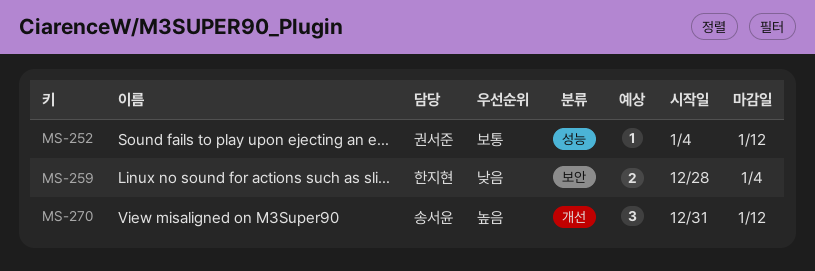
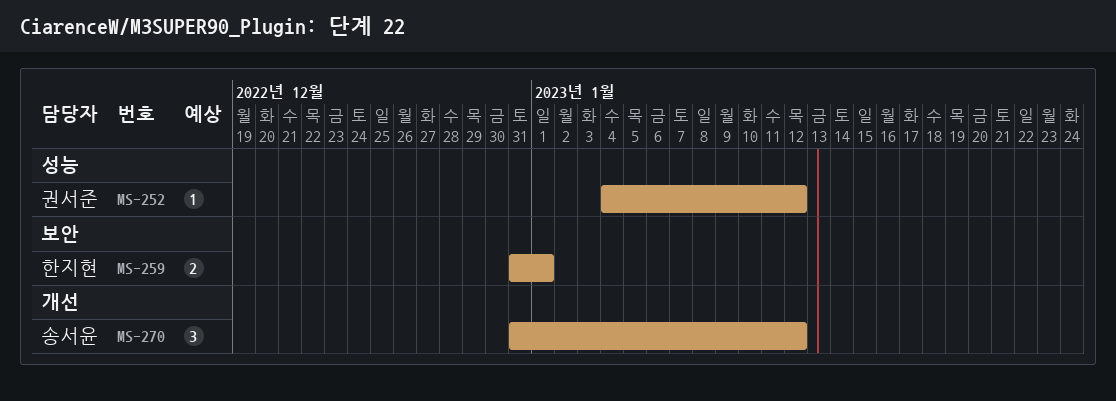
MS-259, start: Dec 28 -> Dec 31
MS-259, due: Jan 4 -> Jan 1

